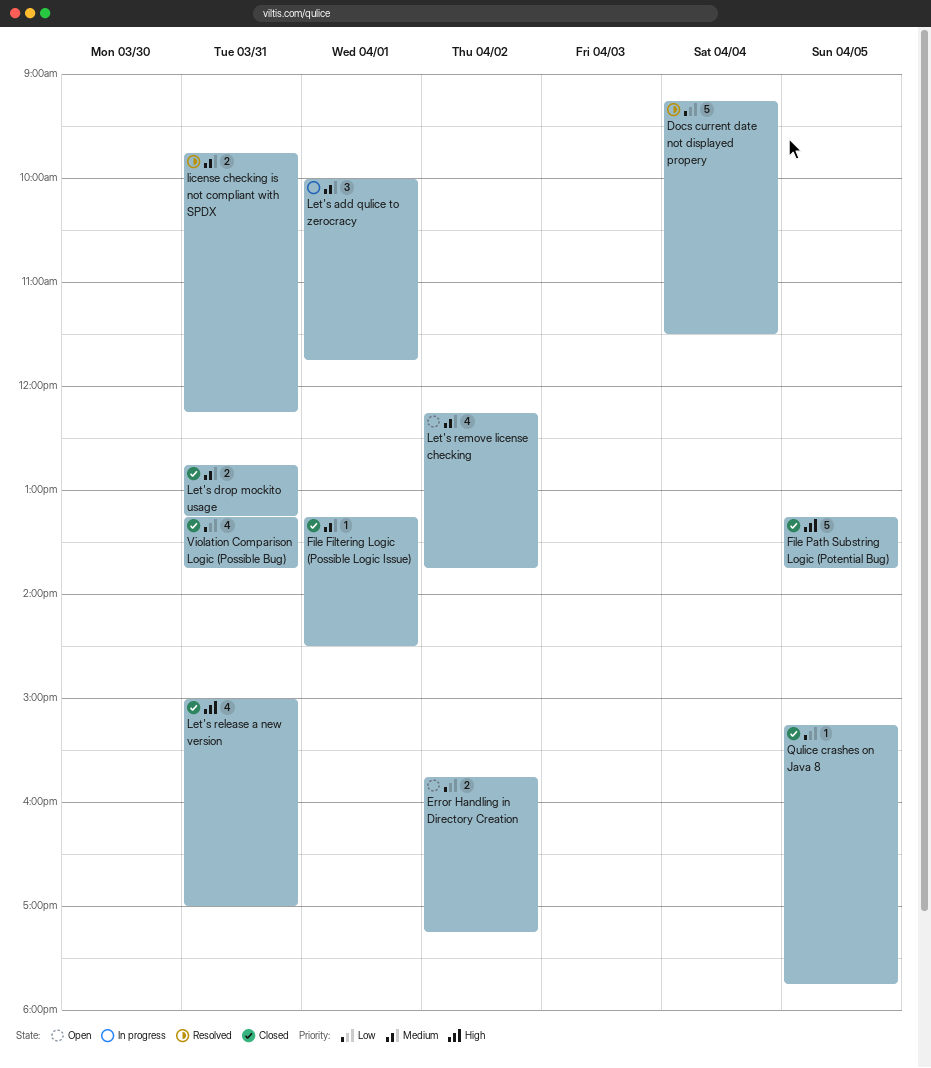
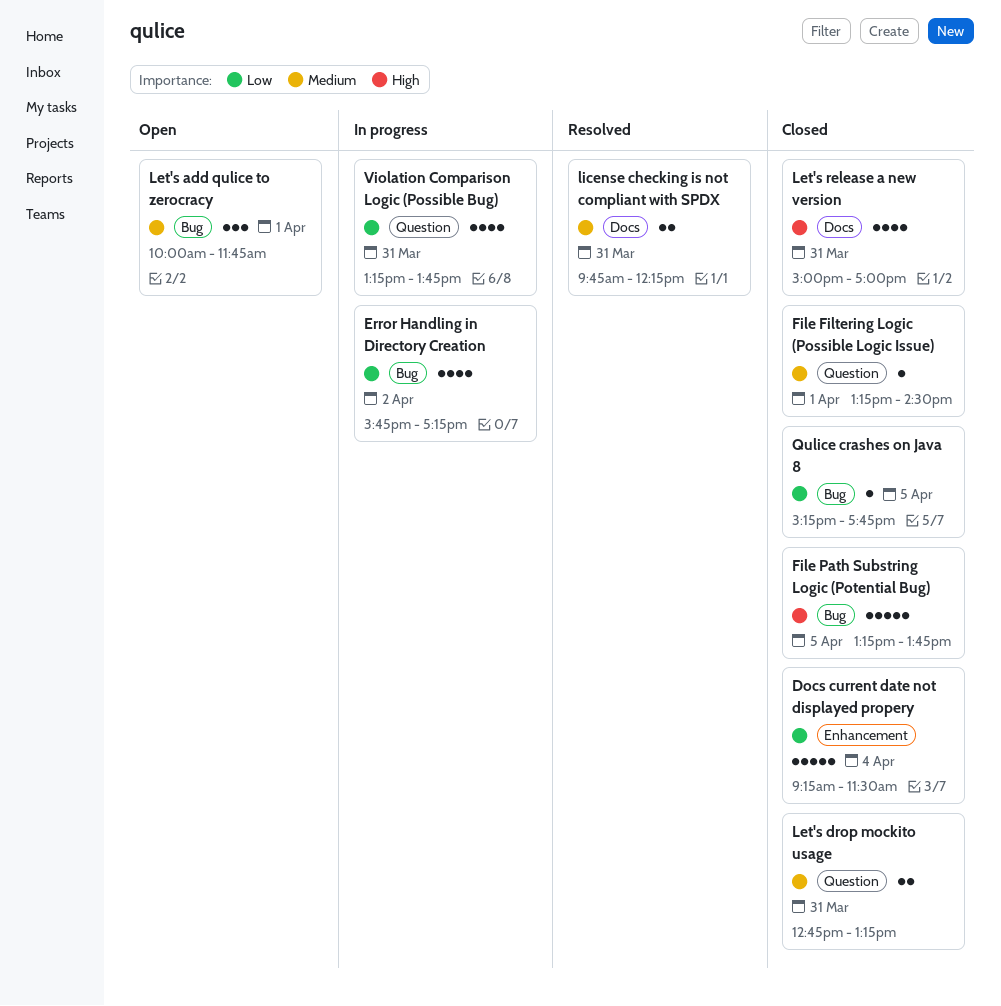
Docs current date not displayed propery, status: Resolved -> Closed
Error Handling in Directory Creation, status: Open -> In progress
Error Handling in Directory Creation, estimate: 2 -> 4
Let's add qulice to zerocracy, status: In progress -> Open
Let's remove license checking: present -> none
Violation Comparison Logic (Possible Bug), status: Closed -> In progress

